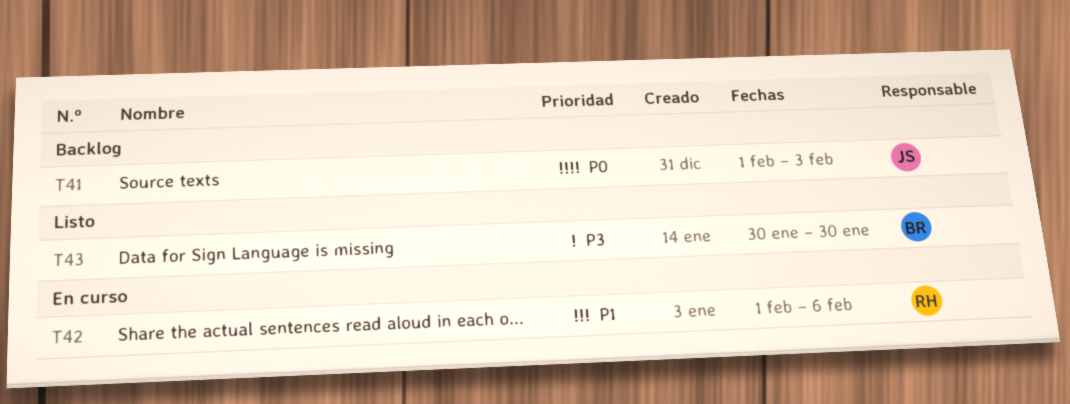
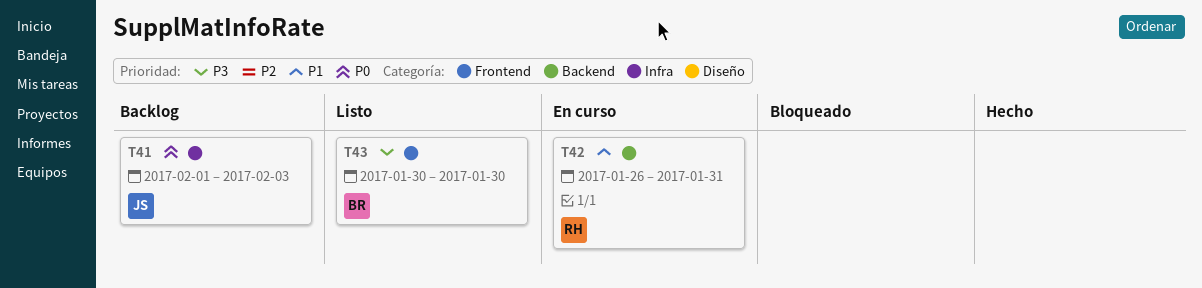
T42, start: Feb 1 -> Jan 26
T42, due: Feb 6 -> Jan 31

